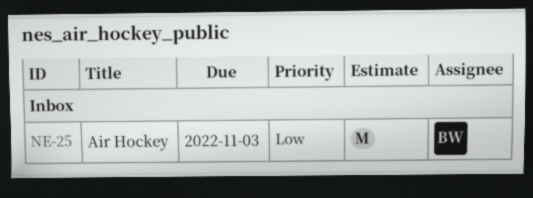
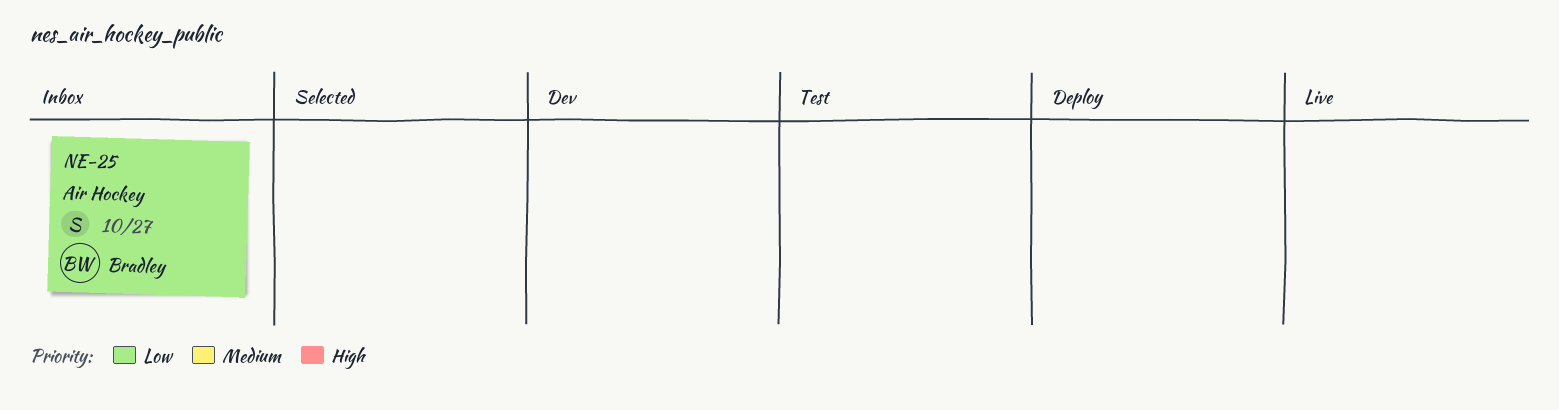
NE-25, estimate: M -> S
NE-25, due: Nov 3 -> Oct 27

